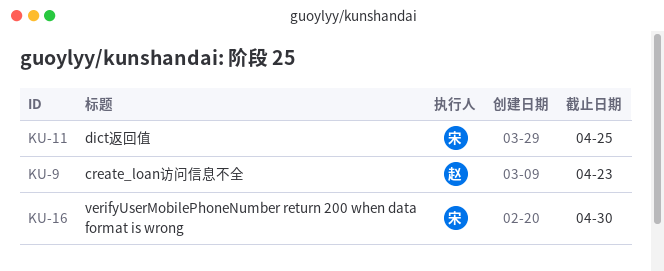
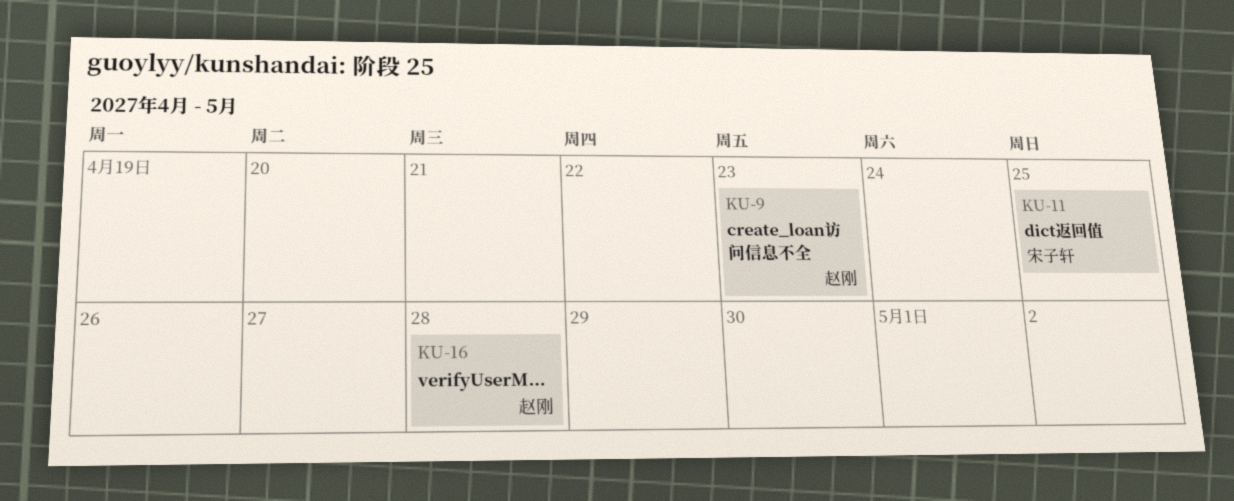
KU-16, owner: 宋子轩 -> 赵刚
KU-16, due: Apr 30 -> Apr 28

